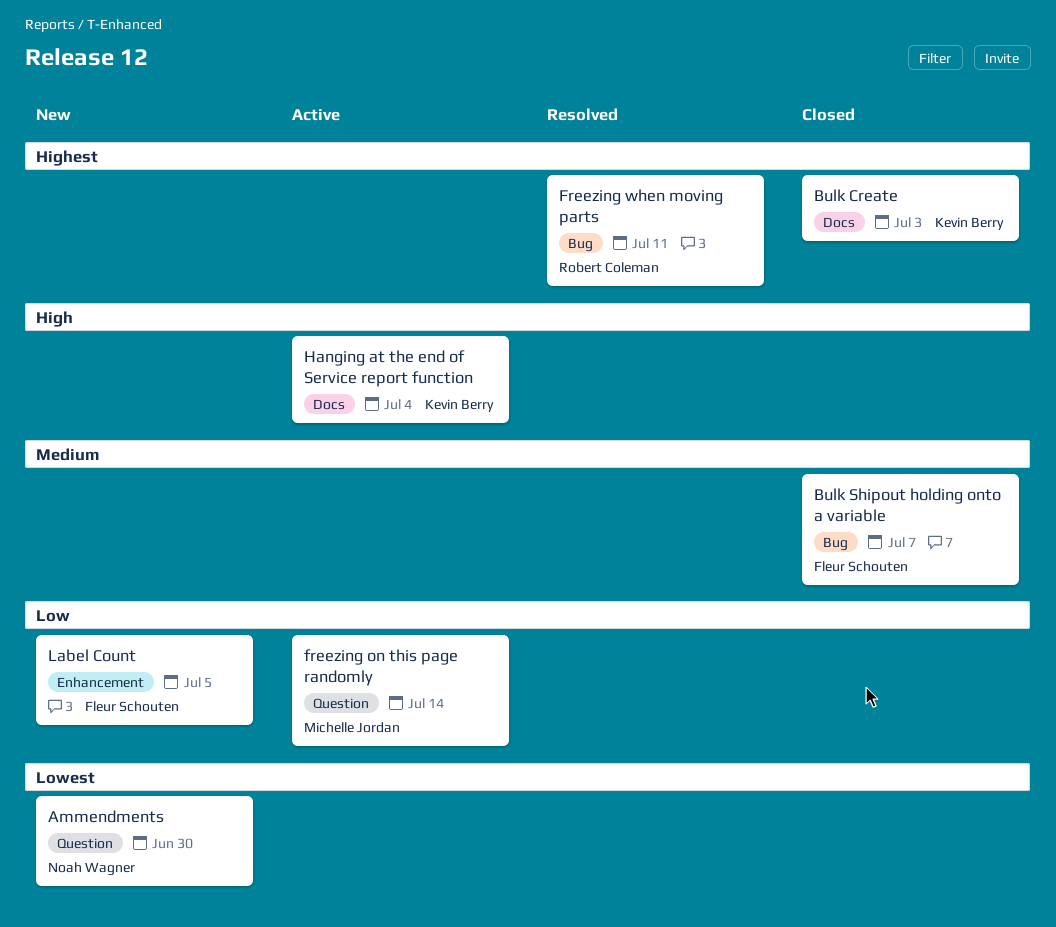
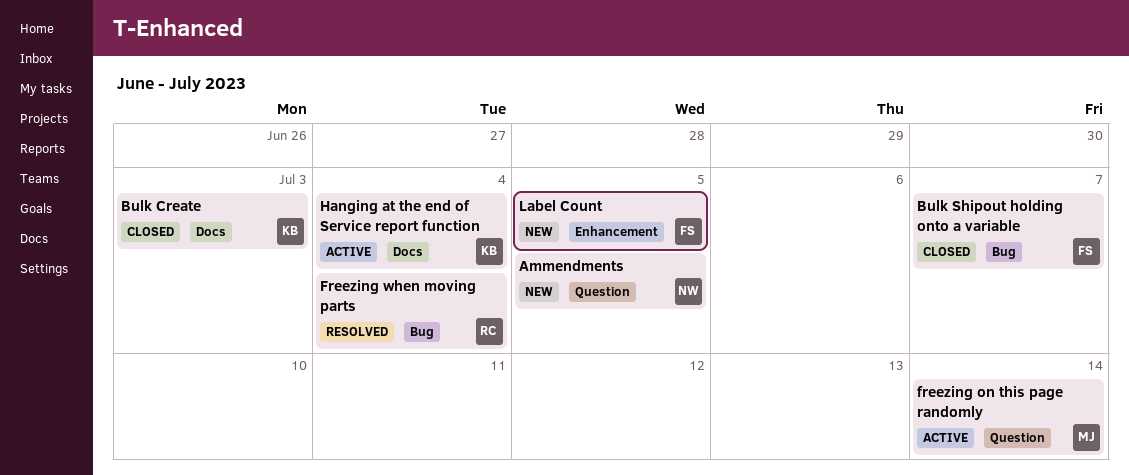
Ammendments, due: Jun 30 -> Jul 5
Freezing when moving parts, due: Jul 11 -> Jul 4

